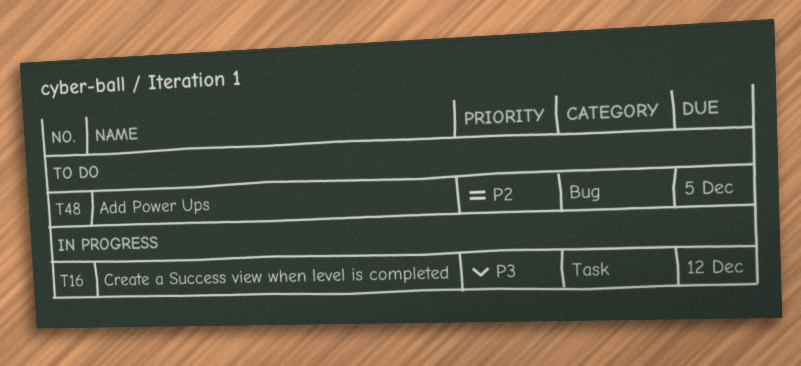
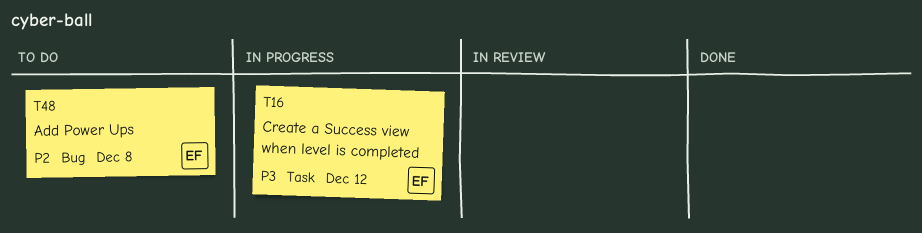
T48, due: Dec 5 -> Dec 8

